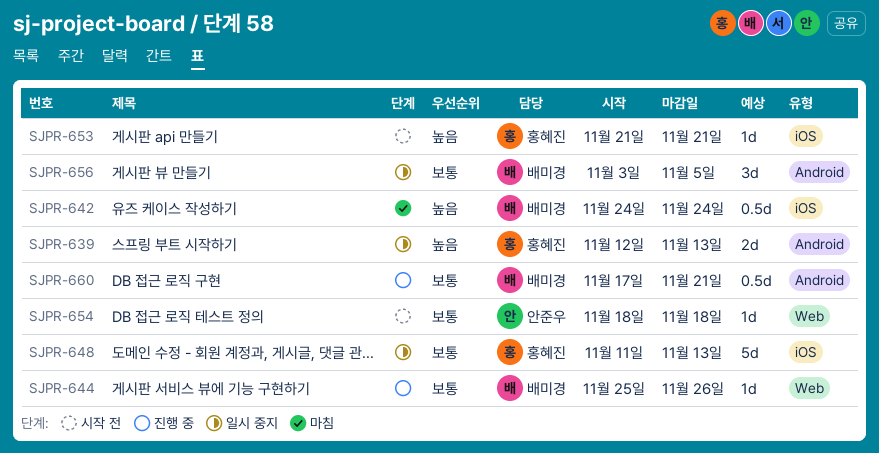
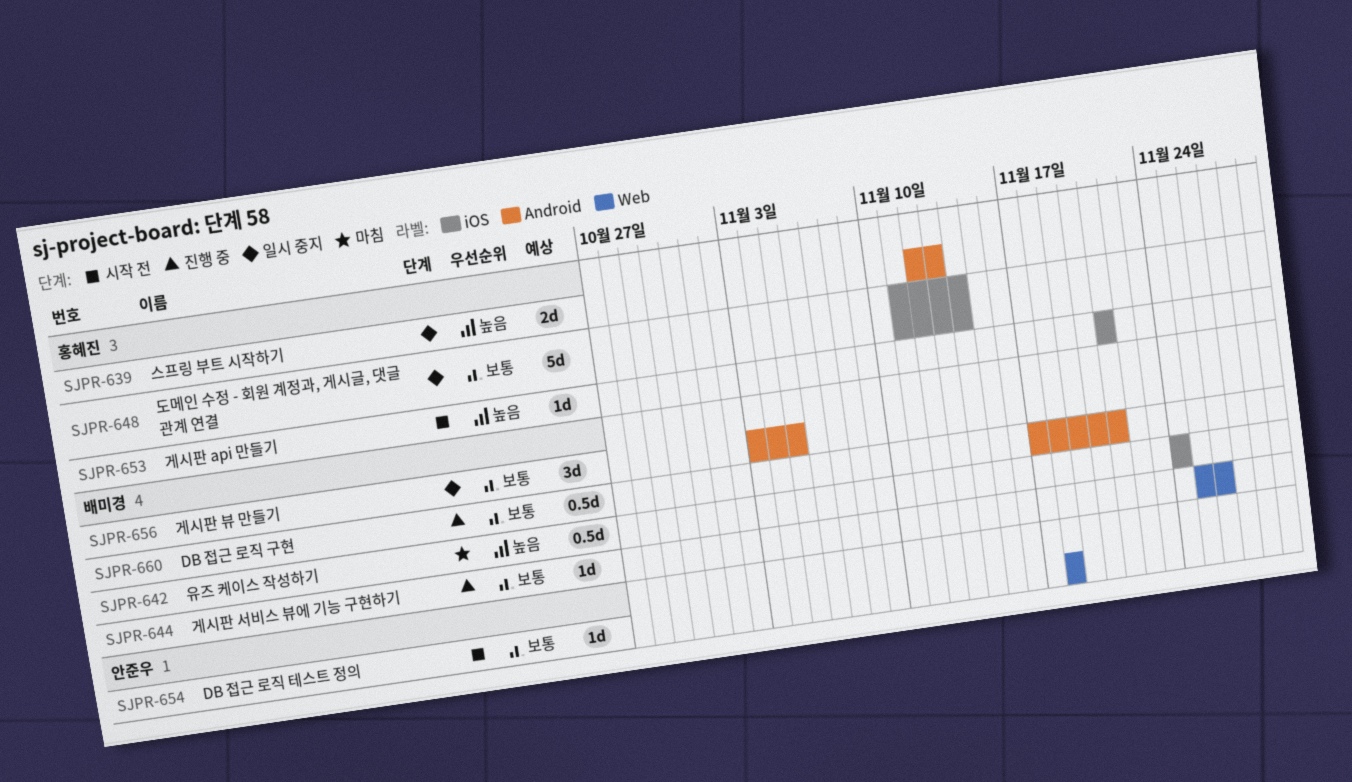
SJPR-648, due: Nov 13 -> Nov 14

